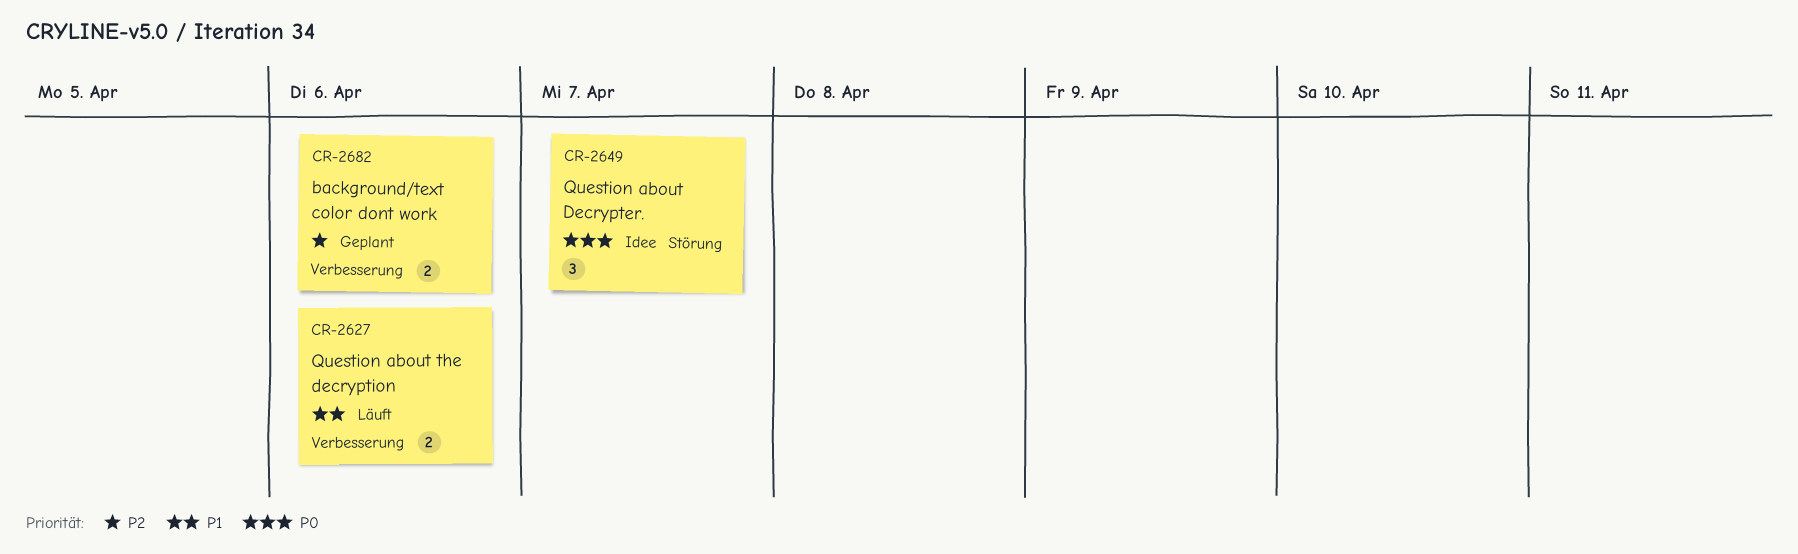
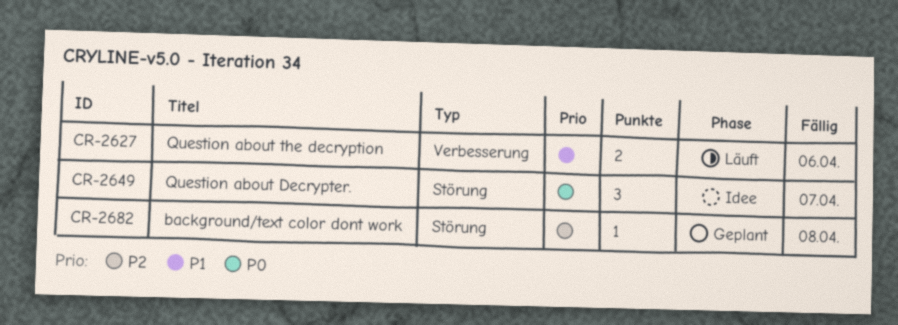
CR-2682, label: Verbesserung -> Störung
CR-2682, estimate: 2 -> 1
CR-2682, due: Apr 6 -> Apr 8

